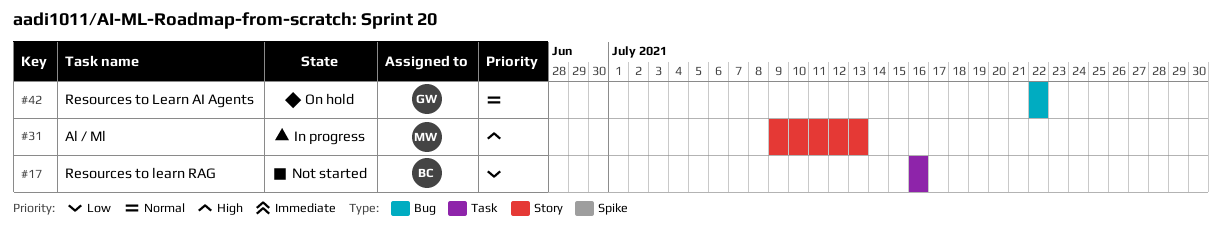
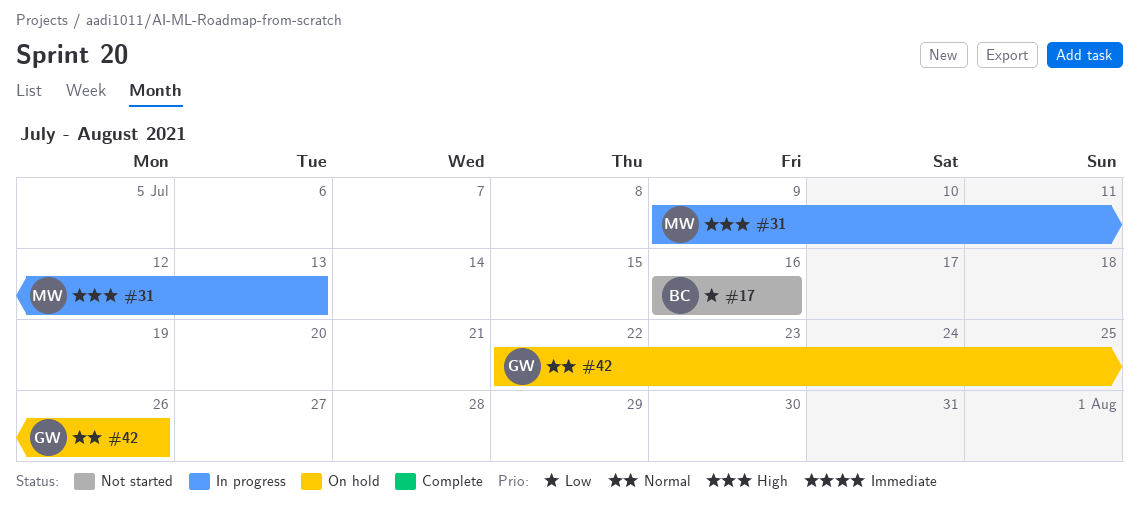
#42, due: Jul 22 -> Jul 26

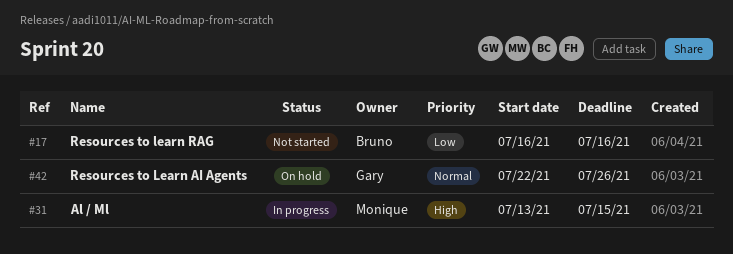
#31, start: Jul 9 -> Jul 13
#31, due: Jul 13 -> Jul 15

